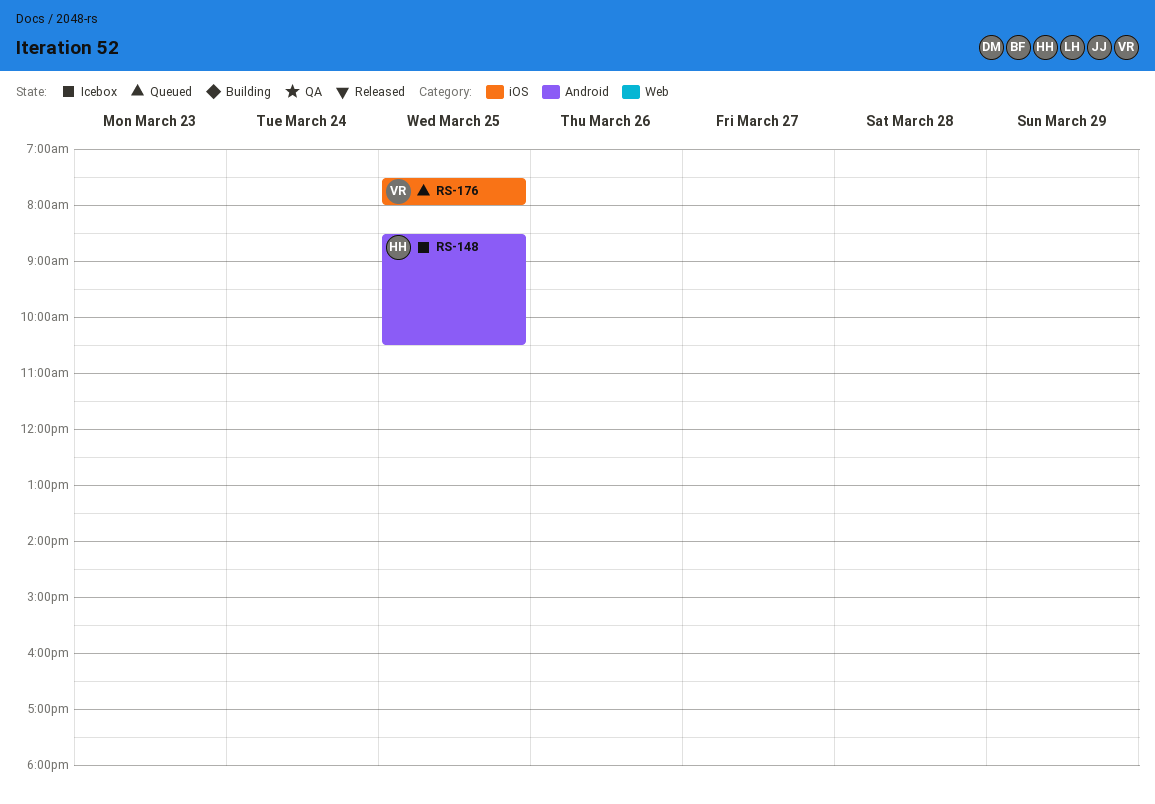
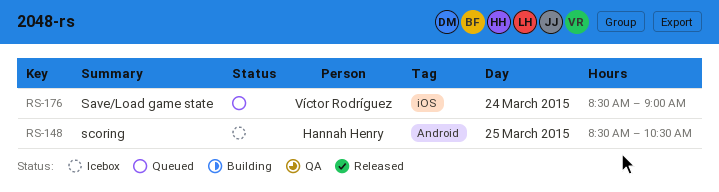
RS-176, day: Mar 25 -> Mar 24
RS-176, begins: 07:30 -> 08:30
RS-176, ends: 08:00 -> 09:00

